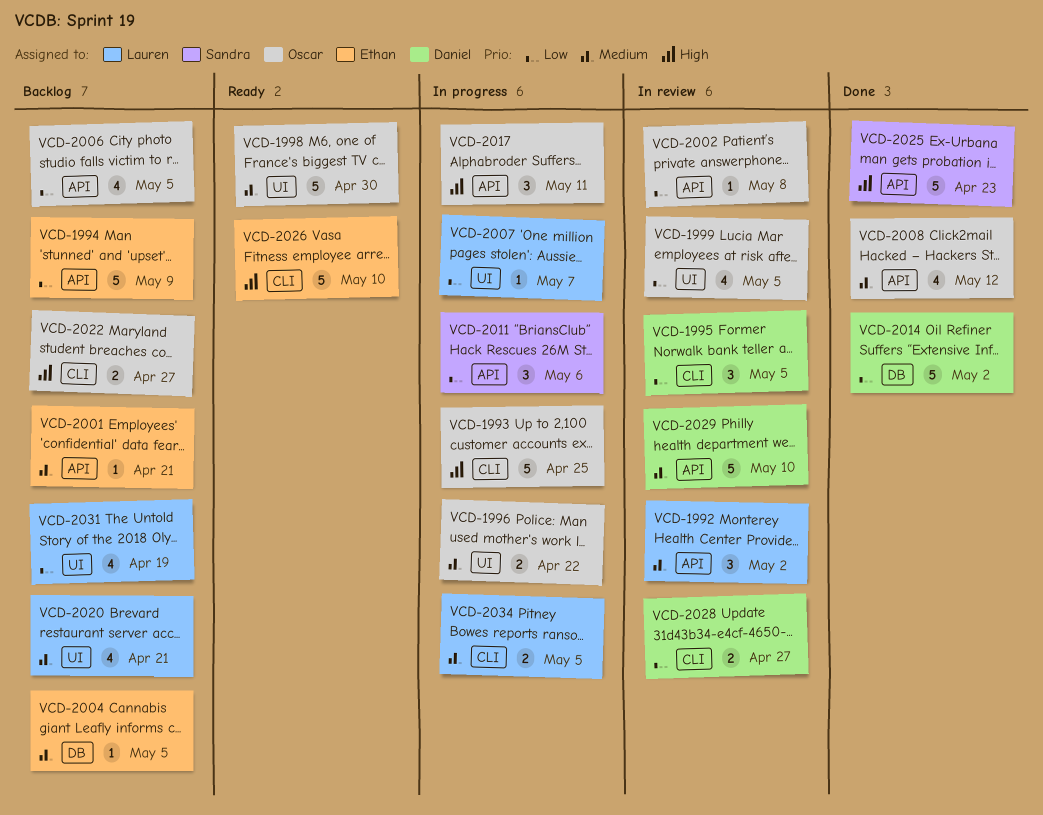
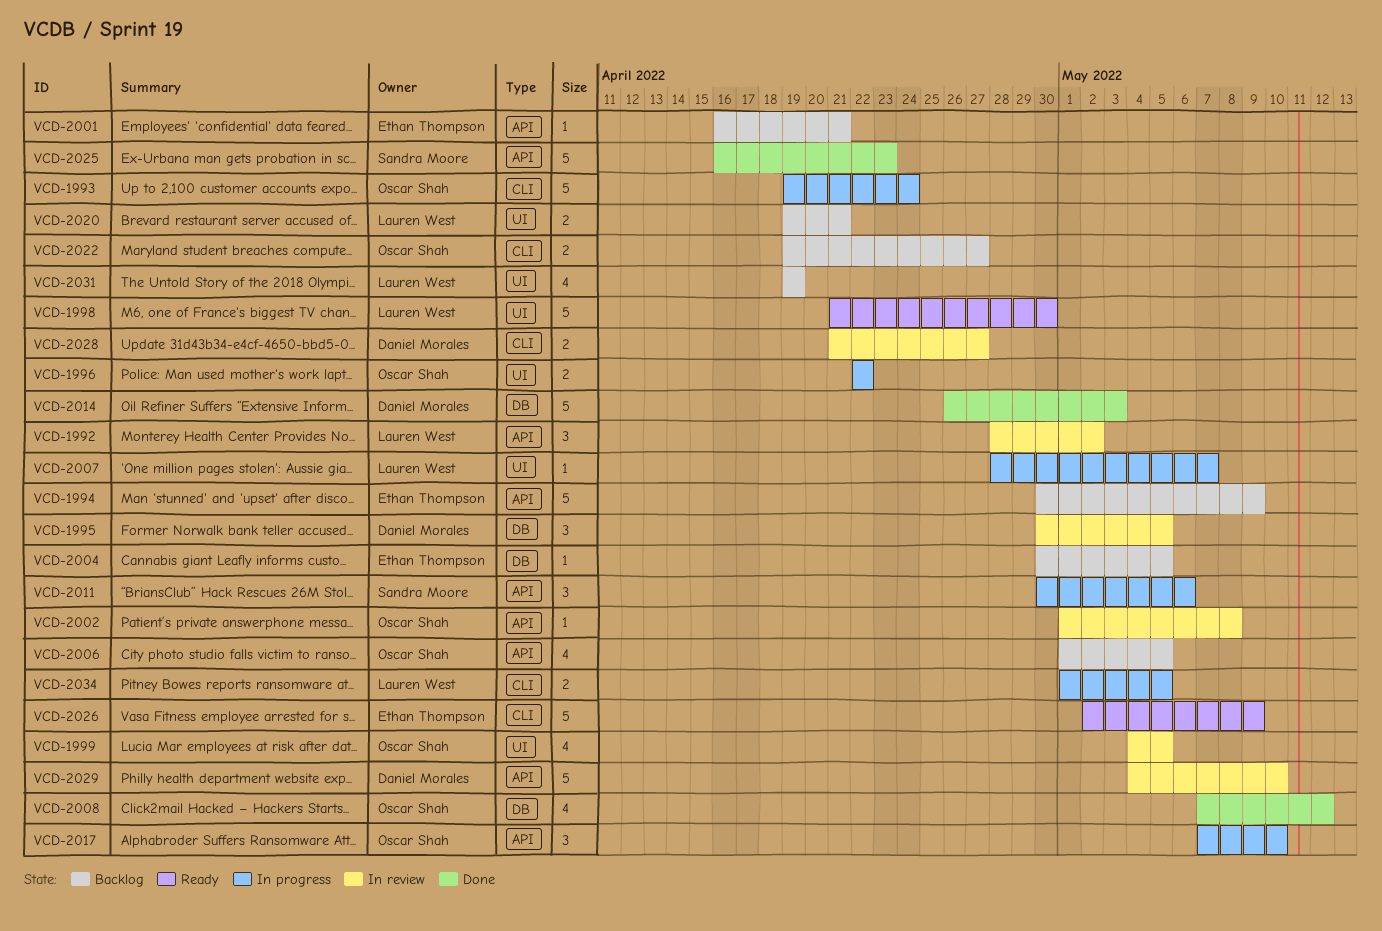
VCD-1993, due: Apr 25 -> Apr 24
VCD-1995, label: CLI -> DB
VCD-1998, owner: Oscar Shah -> Lauren West
VCD-2008, label: API -> DB
VCD-2014, due: May 2 -> May 3
VCD-2017, due: May 11 -> May 10
VCD-2020, estimate: 4 -> 2
VCD-2026, due: May 10 -> May 9

